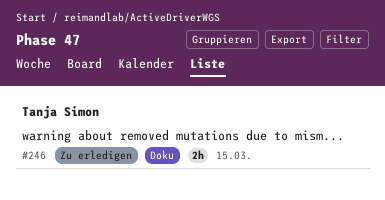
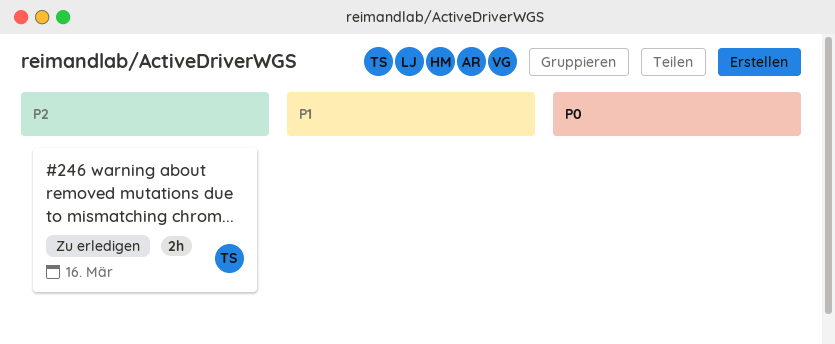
#246, due: Mar 15 -> Mar 16

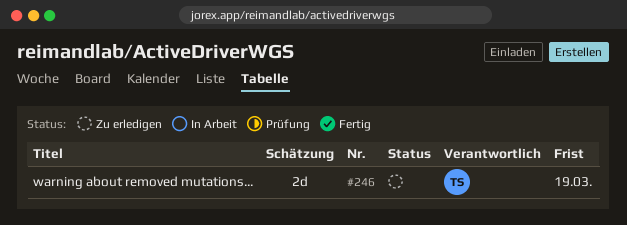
#246, estimate: 2h -> 2d
#246, due: Mar 16 -> Mar 19

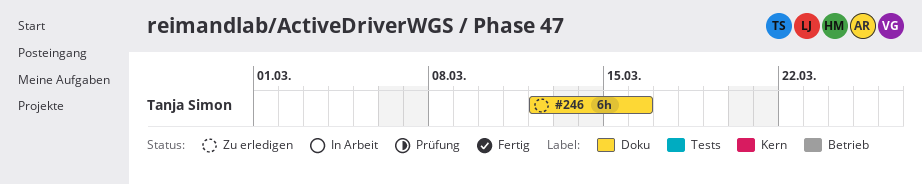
#246, estimate: 2d -> 6h
#246, due: Mar 19 -> Mar 16

